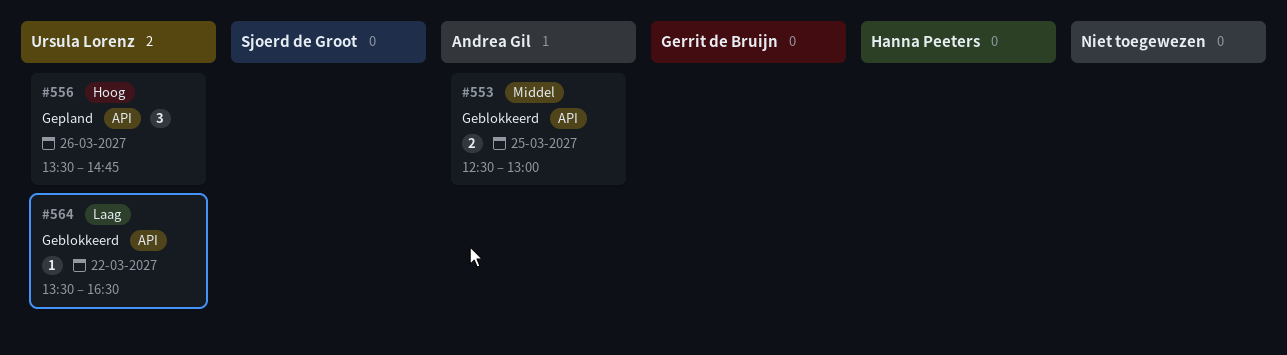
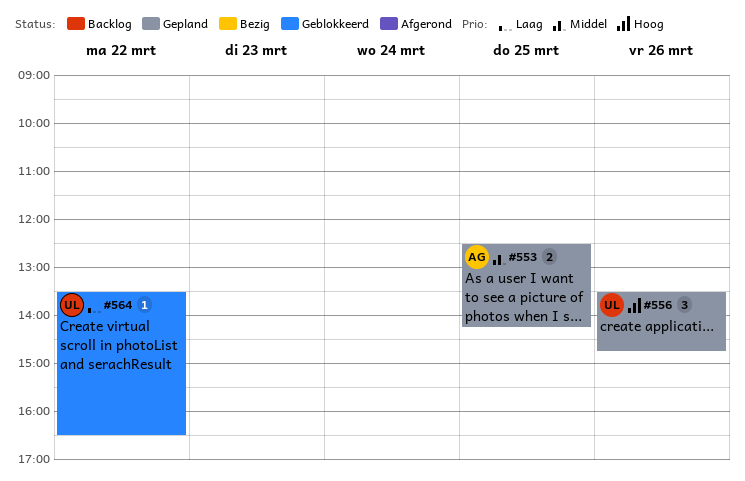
#553, status: Geblokkeerd -> Gepland
#553, ends: 13:00 -> 14:15

